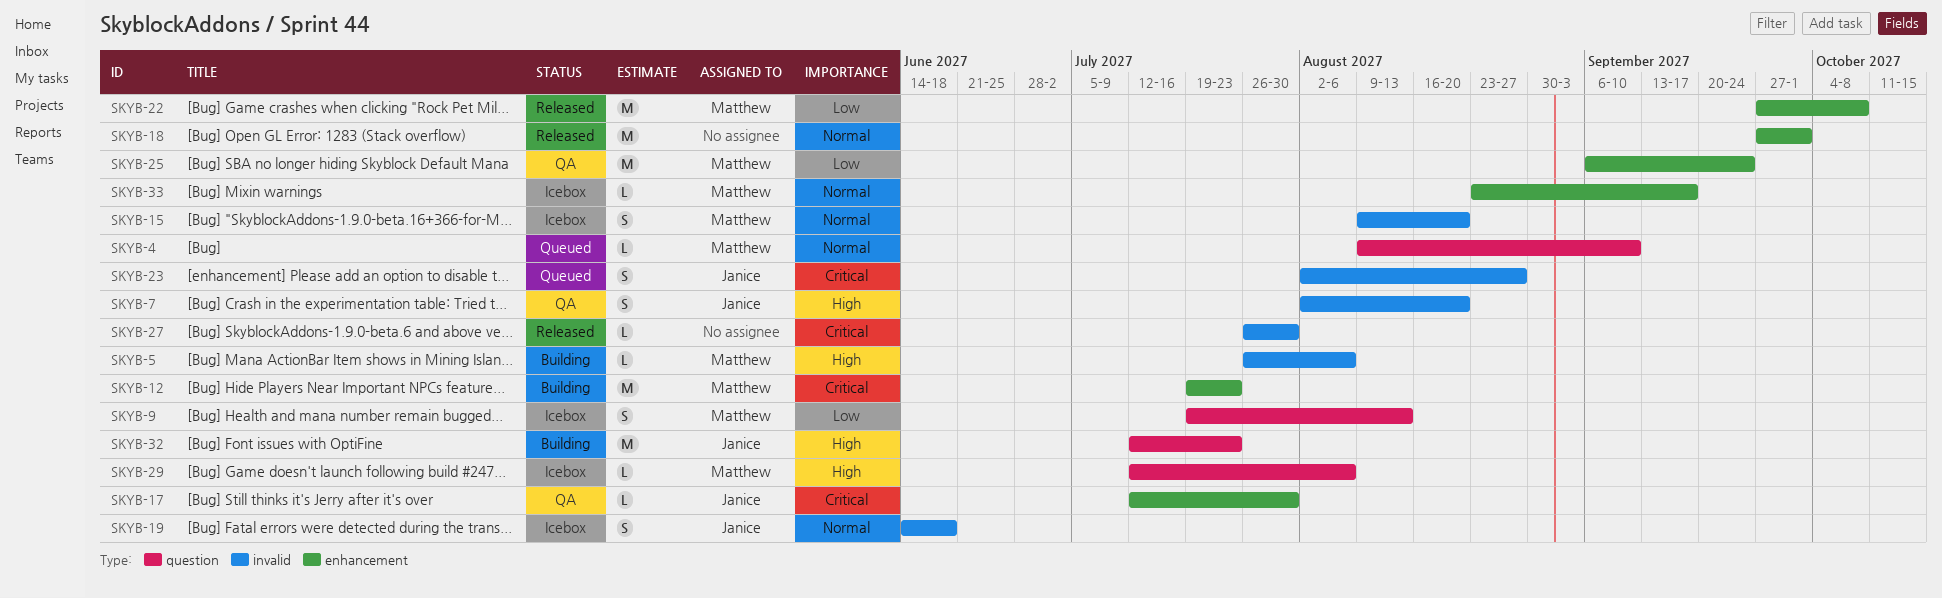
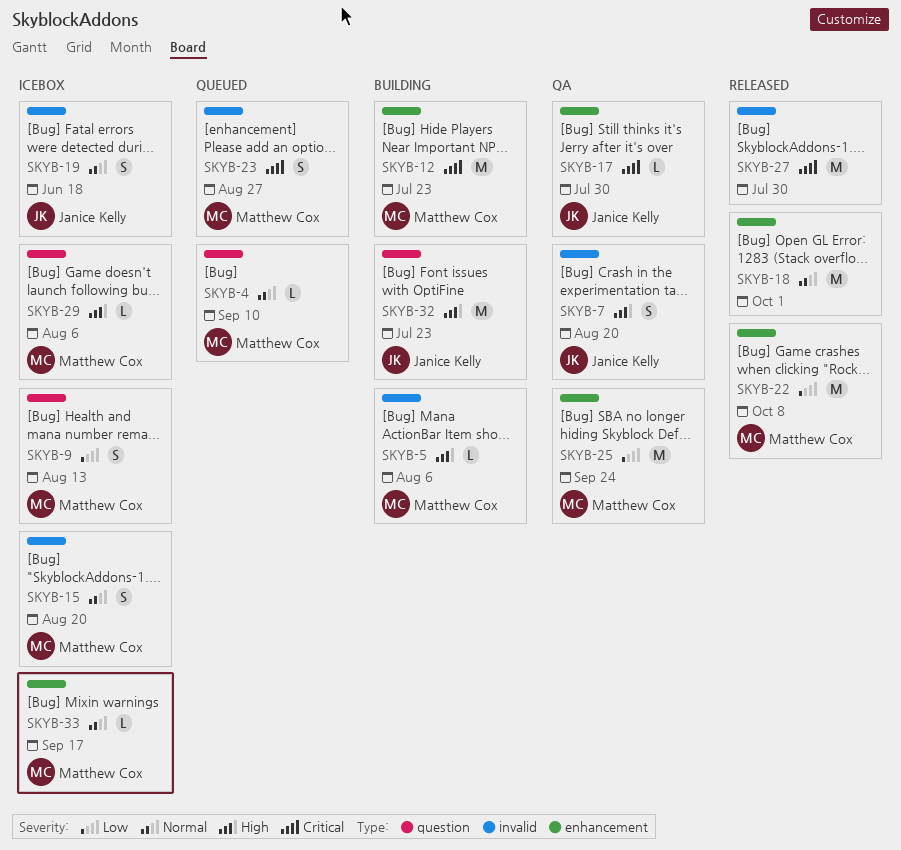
SKYB-23, owner: Janice Kelly -> Matthew Cox
SKYB-27, estimate: L -> M

